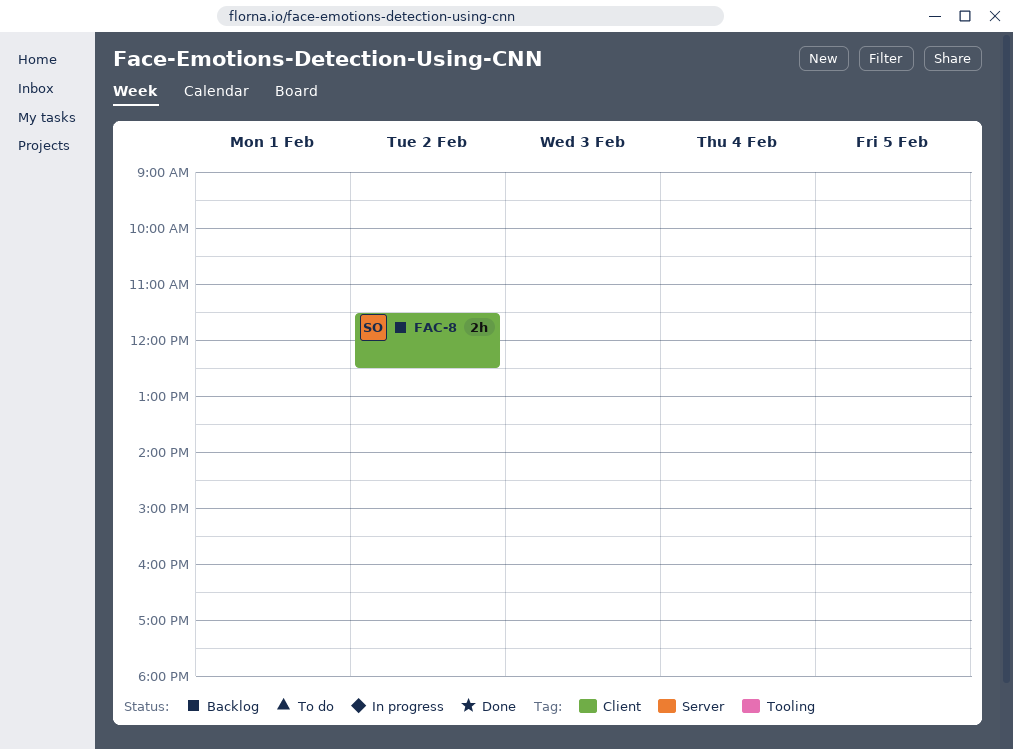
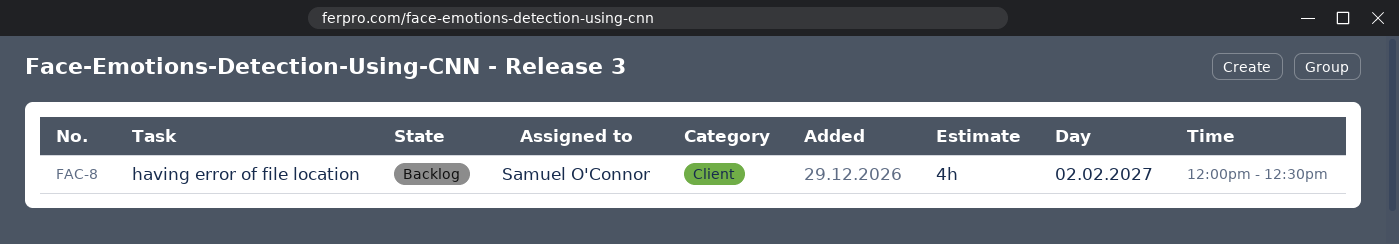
FAC-8, estimate: 2h -> 4h
FAC-8, begins: 11:30 -> 12:00

